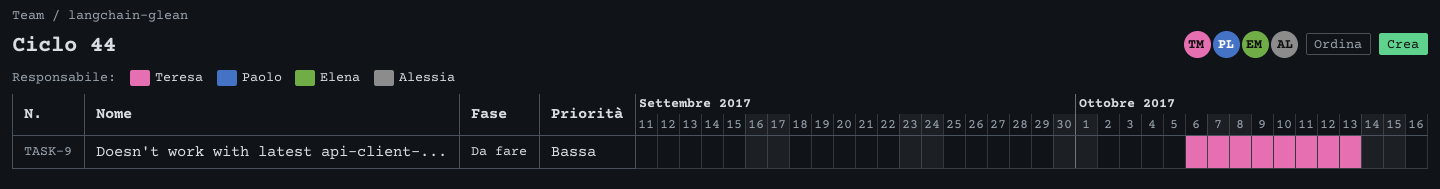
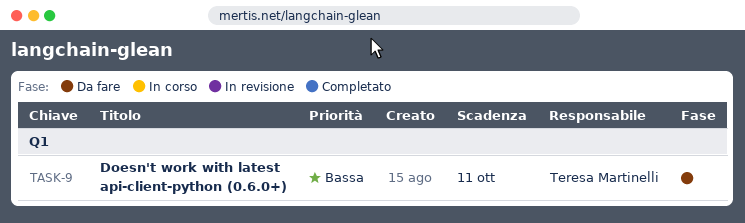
TASK-9, due: Oct 13 -> Oct 11

